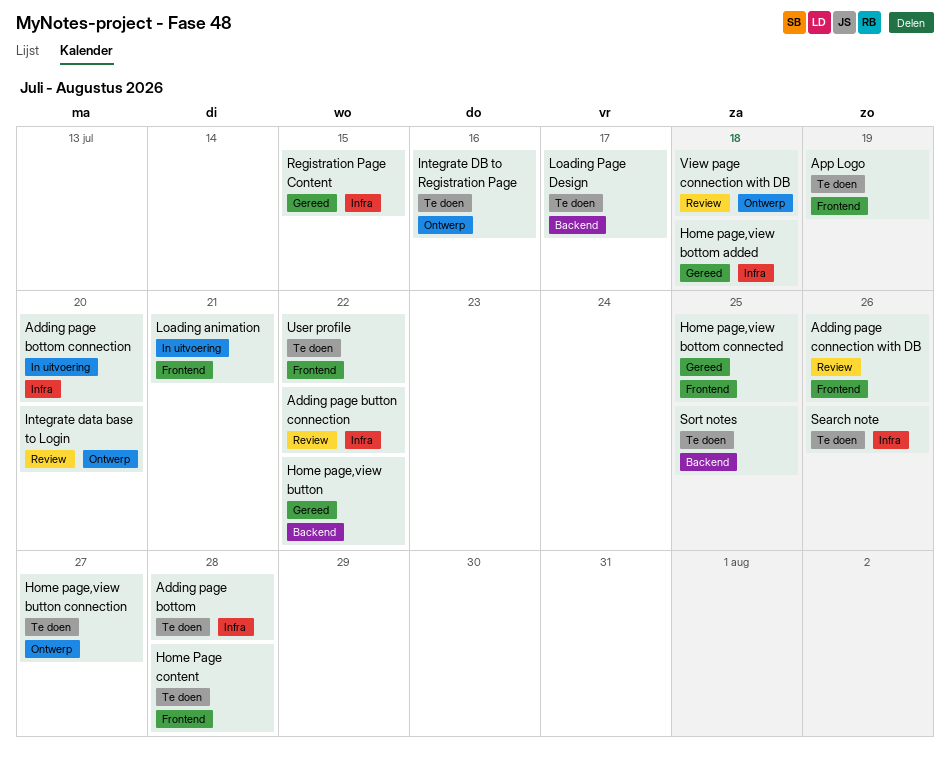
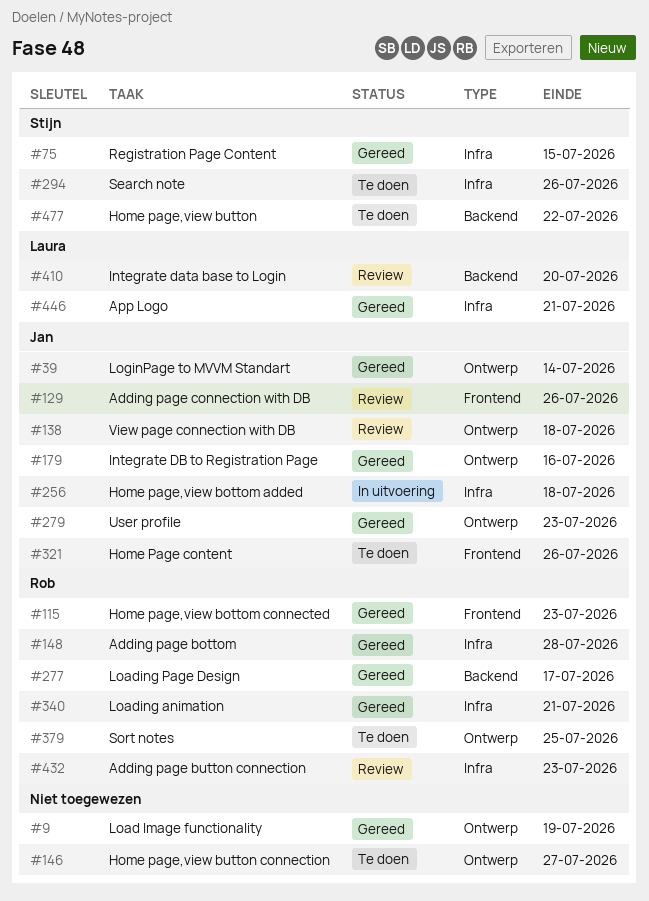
Adding page bottom, status: Te doen -> Gereed
Adding page bottom connection: present -> none
Adding page button connection, due: Jul 22 -> Jul 23
App Logo, status: Te doen -> Gereed
App Logo, label: Frontend -> Infra
App Logo, due: Jul 19 -> Jul 21
Home Page content, due: Jul 28 -> Jul 26
Home page,view bottom added, status: Gereed -> In uitvoering
Home page,view bottom connected, due: Jul 25 -> Jul 23
Home page,view button, status: Gereed -> Te doen
Integrate data base to Login, label: Ontwerp -> Backend
Integrate DB to Registration Page, status: Te doen -> Gereed
Load Image functionality: none -> present
Loading animation, status: In uitvoering -> Gereed
Loading animation, label: Frontend -> Infra
Loading Page Design, status: Te doen -> Gereed
LoginPage to MVVM Standart: none -> present
Sort notes, label: Backend -> Ontwerp
User profile, status: Te doen -> Gereed
User profile, label: Frontend -> Ontwerp
User profile, due: Jul 22 -> Jul 23

